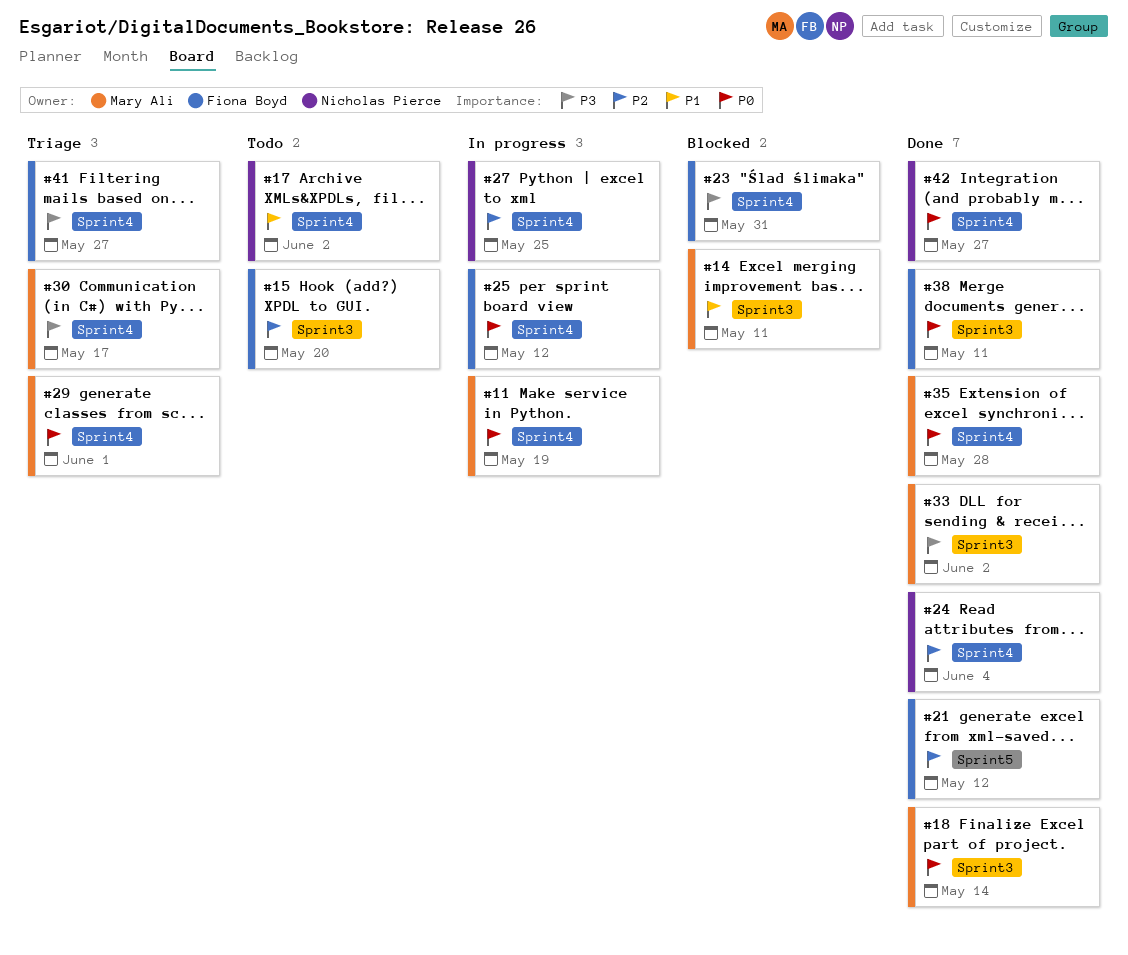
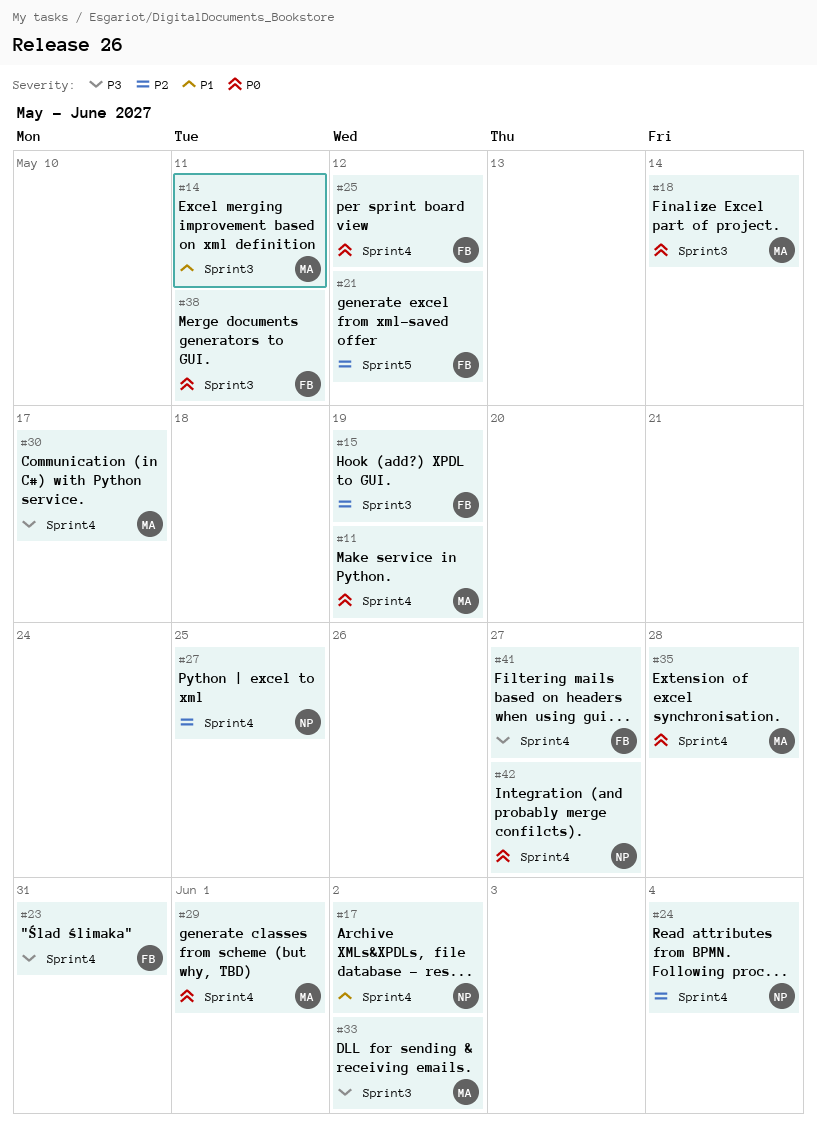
#15, due: May 20 -> May 19

